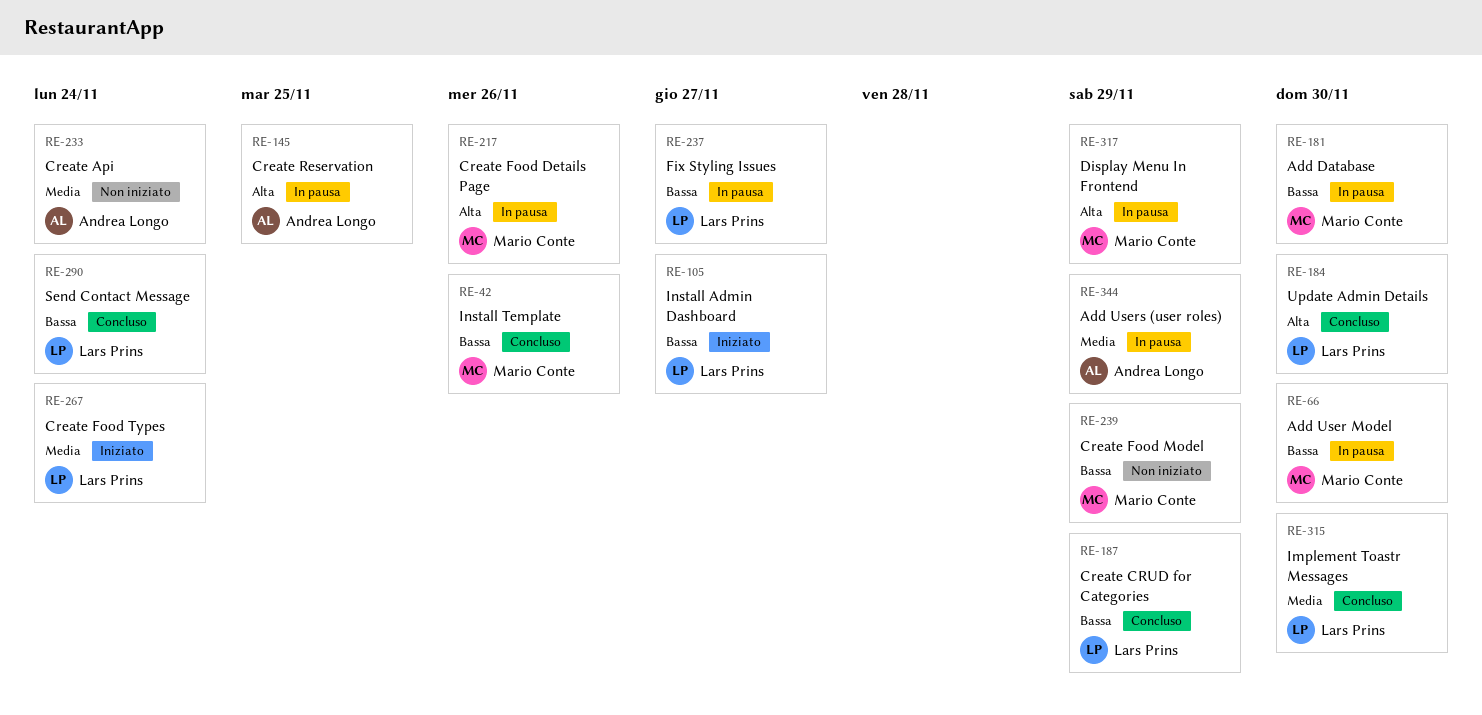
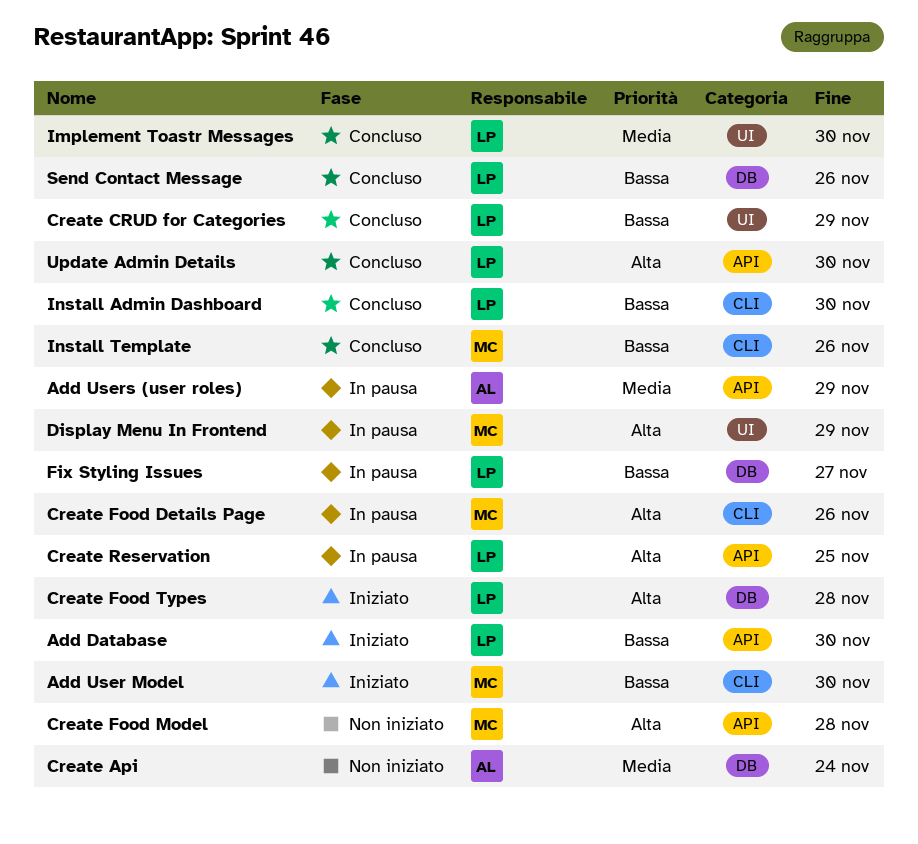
Add Database, status: In pausa -> Iniziato
Add Database, owner: Mario Conte -> Lars Prins
Add User Model, status: In pausa -> Iniziato
Create Food Model, priority: Bassa -> Alta
Create Food Model, due: Nov 29 -> Nov 28
Create Food Types, priority: Media -> Alta
Create Food Types, due: Nov 24 -> Nov 28
Create Reservation, owner: Andrea Longo -> Lars Prins
Install Admin Dashboard, status: Iniziato -> Concluso
Install Admin Dashboard, due: Nov 27 -> Nov 30
Send Contact Message, due: Nov 24 -> Nov 26

